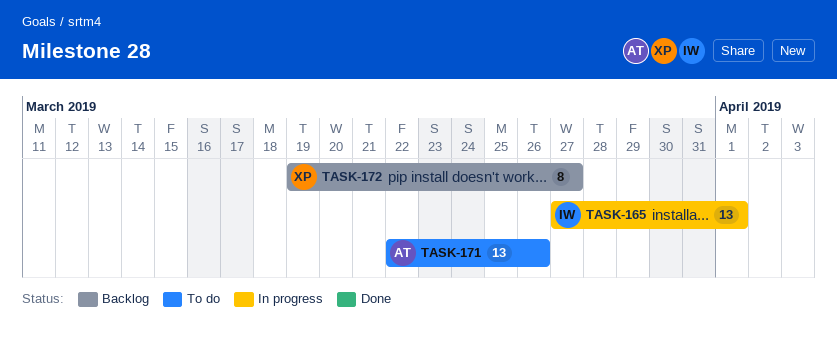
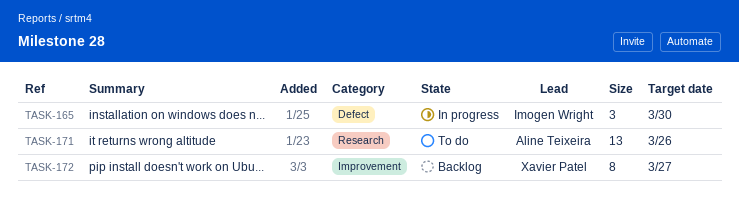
TASK-165, estimate: 13 -> 3
TASK-165, due: Apr 1 -> Mar 30

